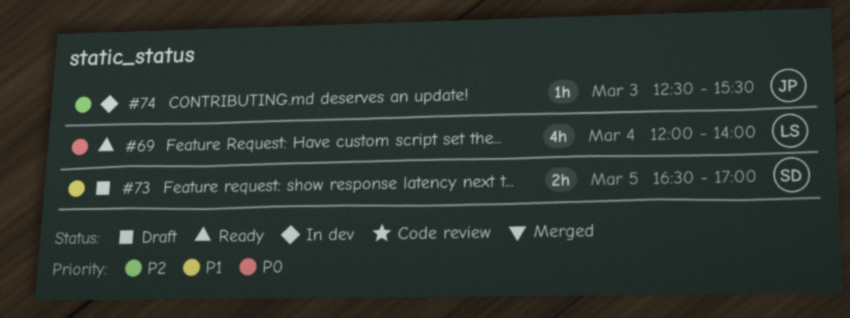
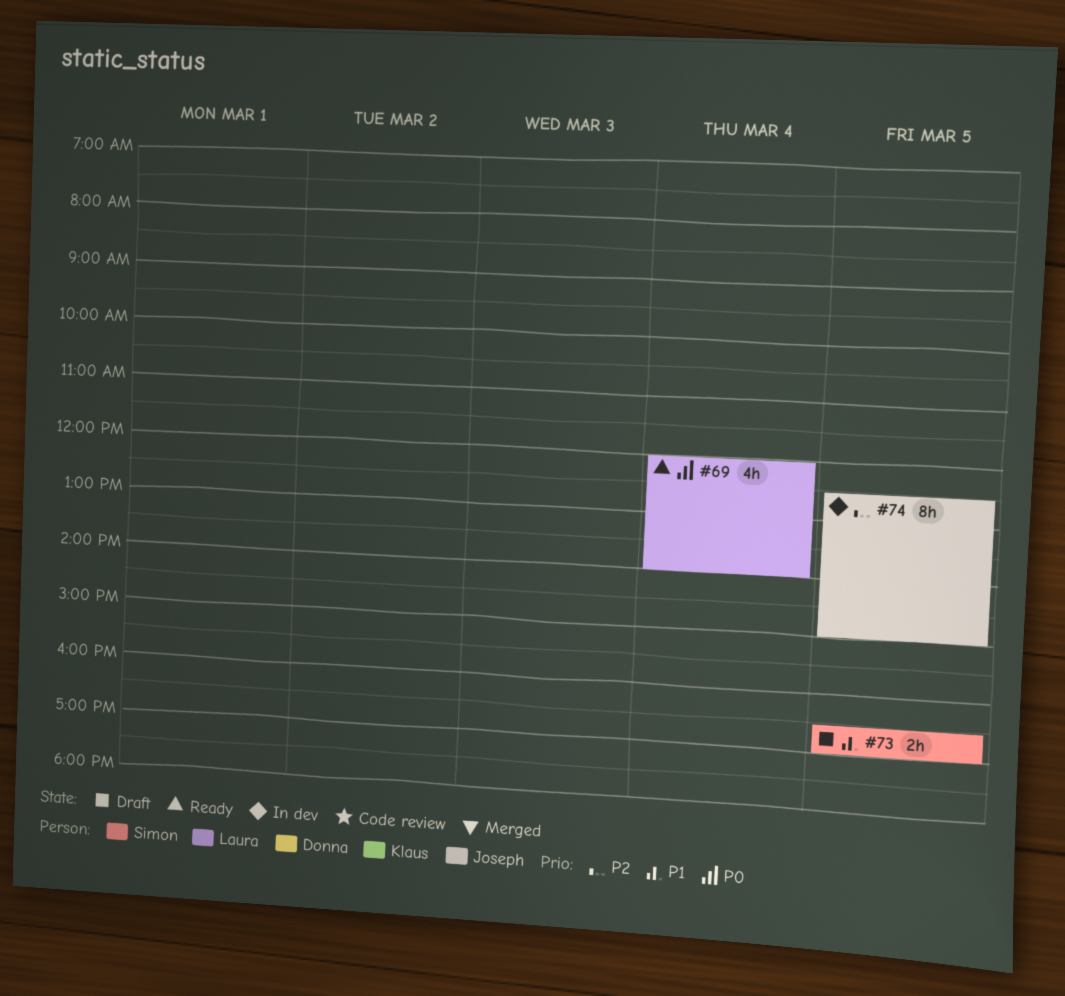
#74, estimate: 1h -> 8h
#74, day: Mar 3 -> Mar 5
#74, ends: 15:30 -> 15:00

